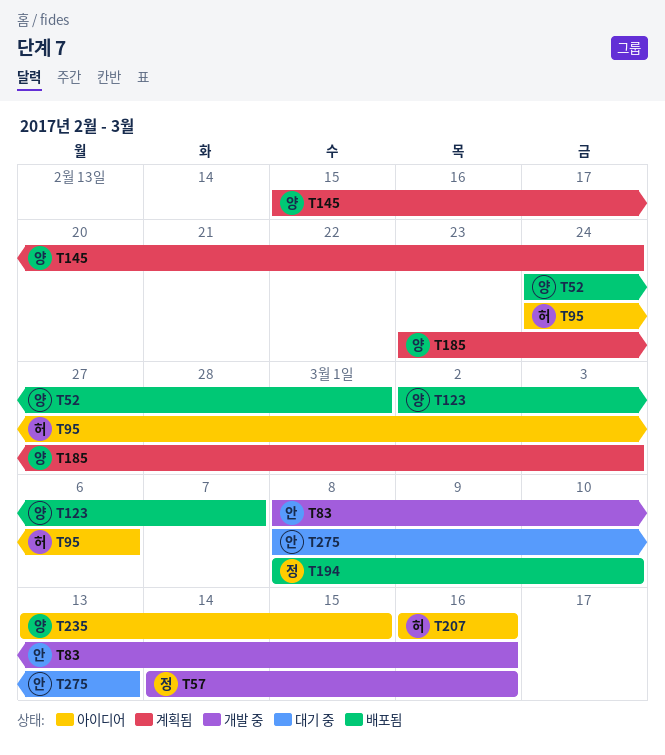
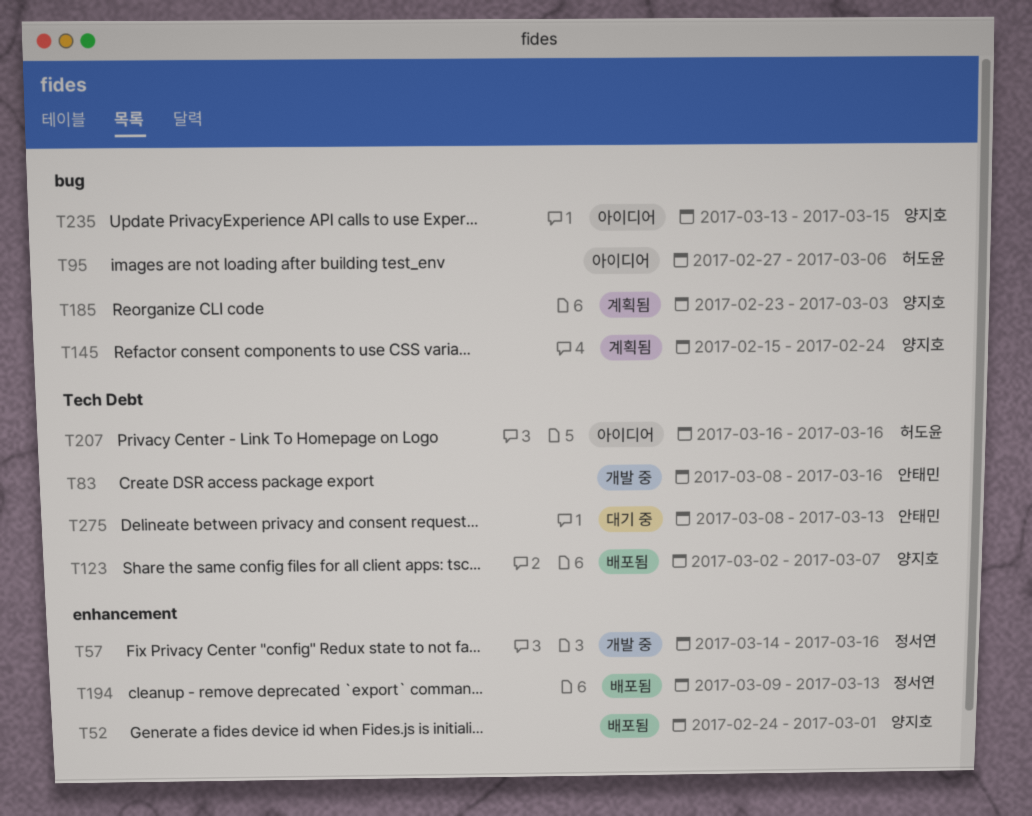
T95, start: Feb 24 -> Feb 27
T194, start: Mar 8 -> Mar 9
T194, due: Mar 10 -> Mar 13

